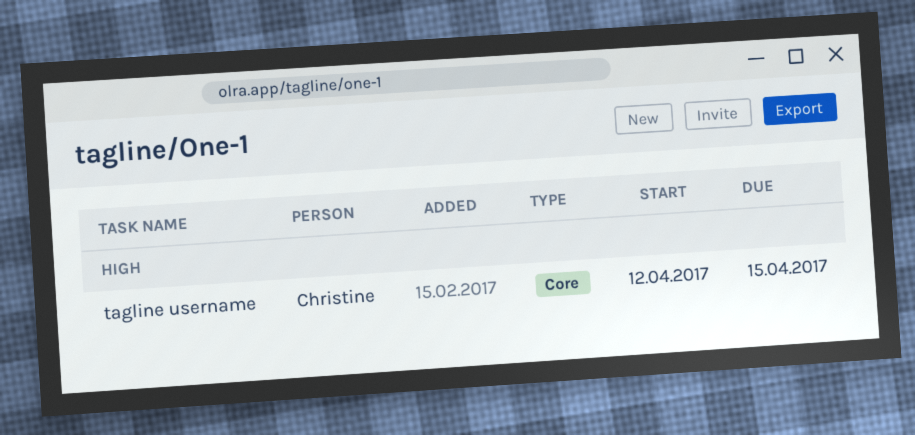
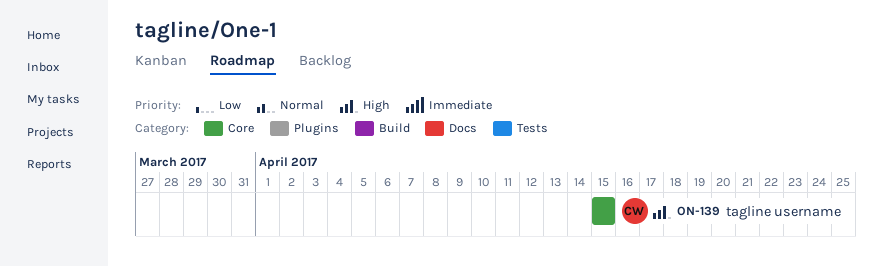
tagline username, start: Apr 12 -> Apr 15

